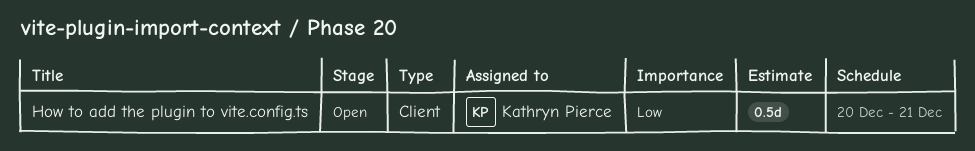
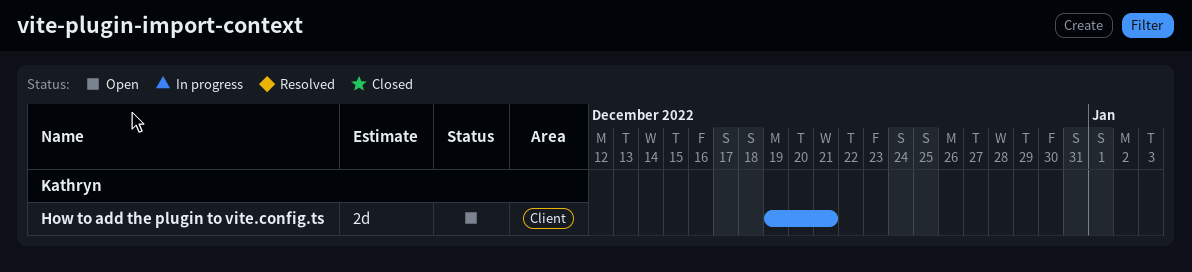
How to add the plugin to vite.config.ts, estimate: 0.5d -> 2d
How to add the plugin to vite.config.ts, start: Dec 20 -> Dec 19

